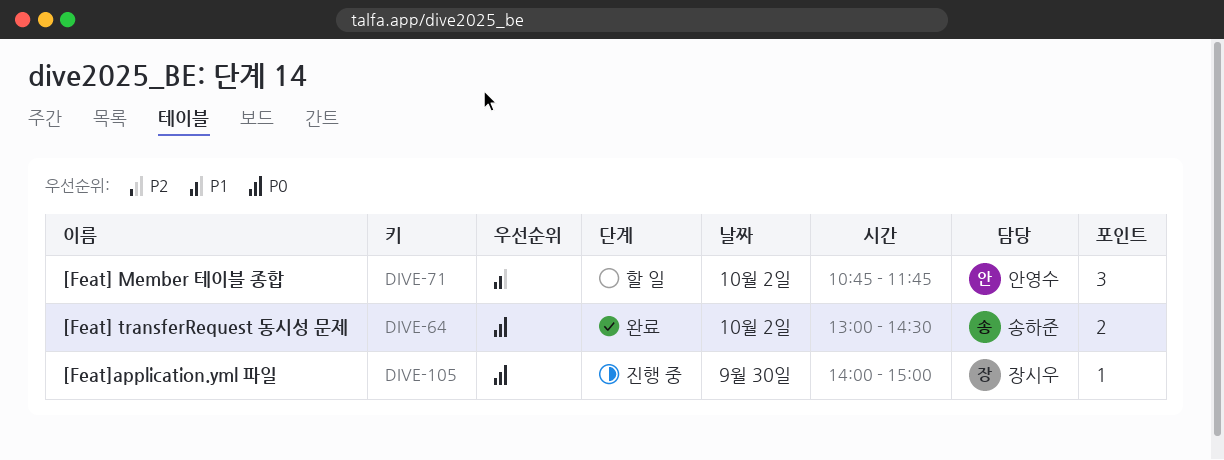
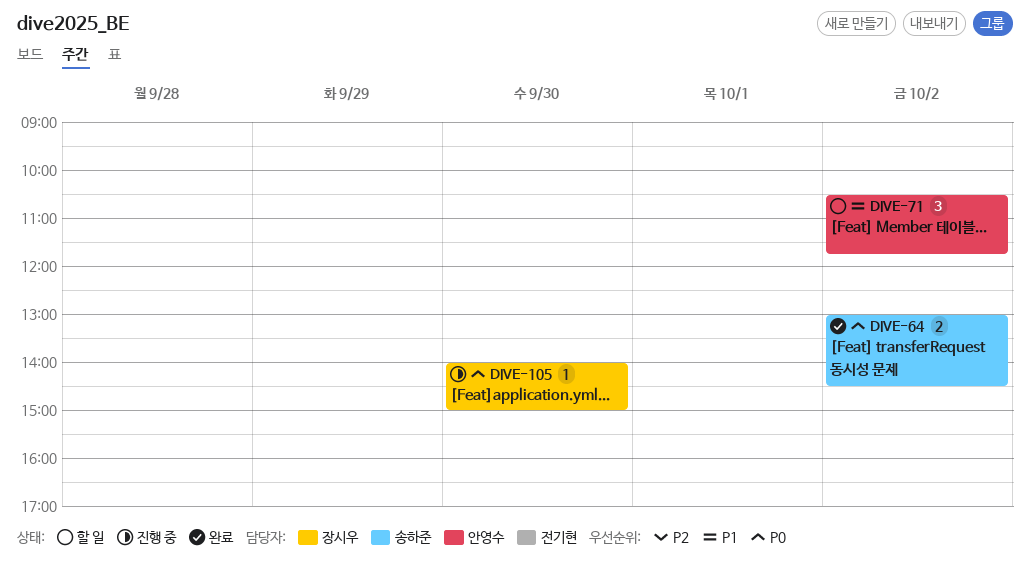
DIVE-71, begins: 10:45 -> 10:30

